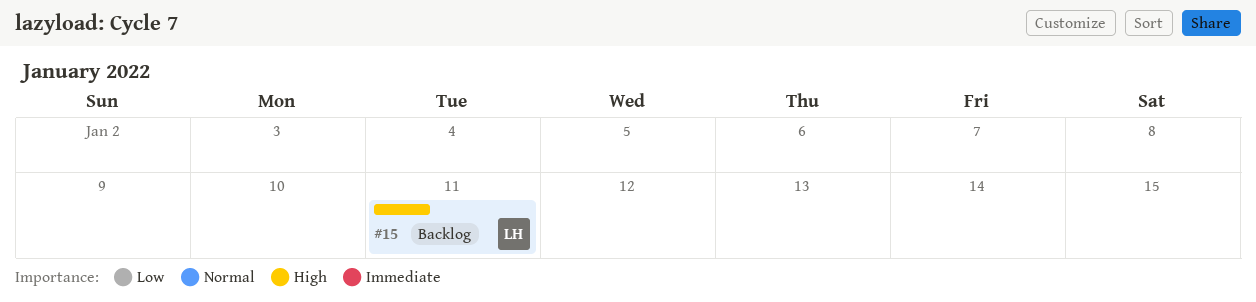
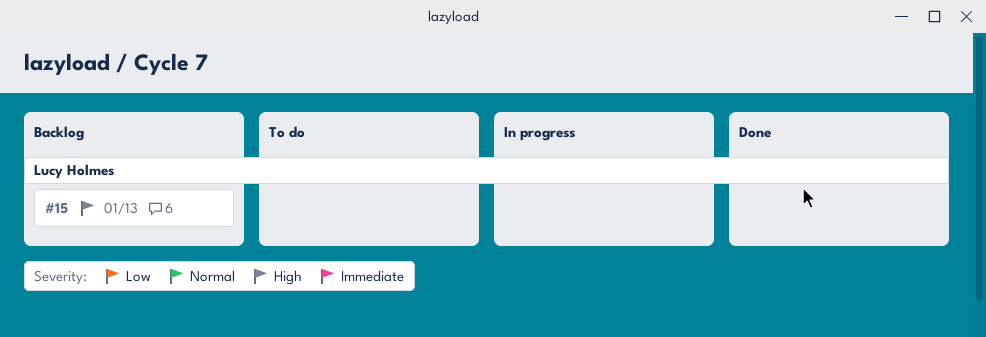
#15, due: Jan 11 -> Jan 13

